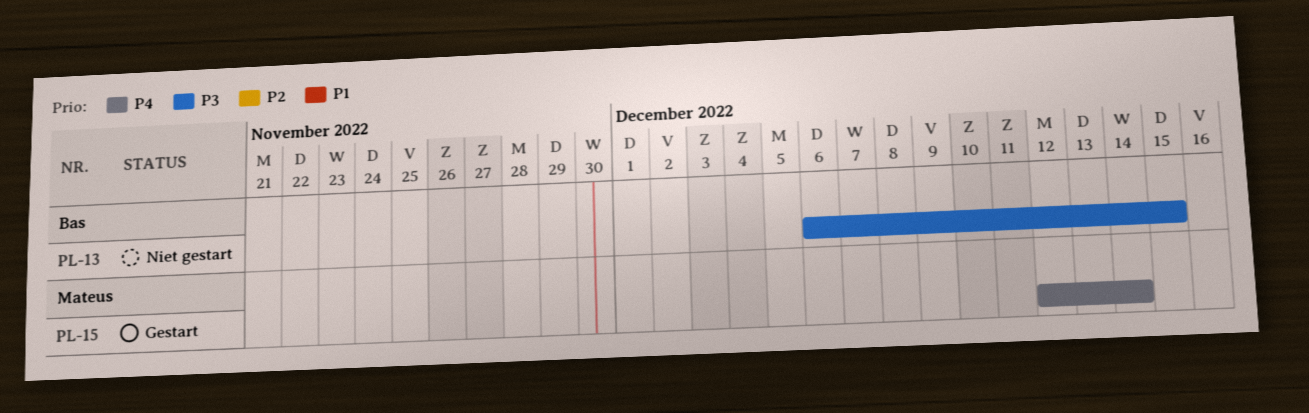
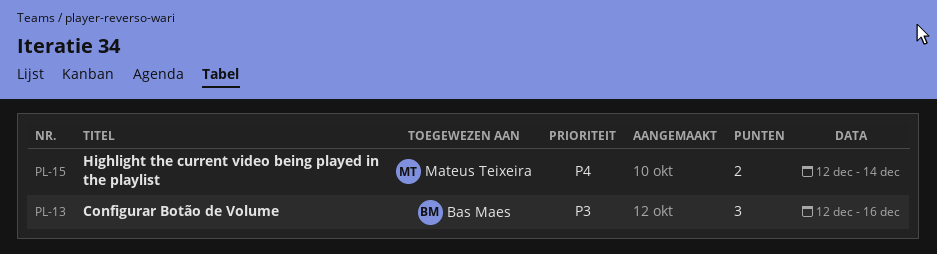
PL-13, start: Dec 6 -> Dec 12
PL-13, due: Dec 15 -> Dec 16

